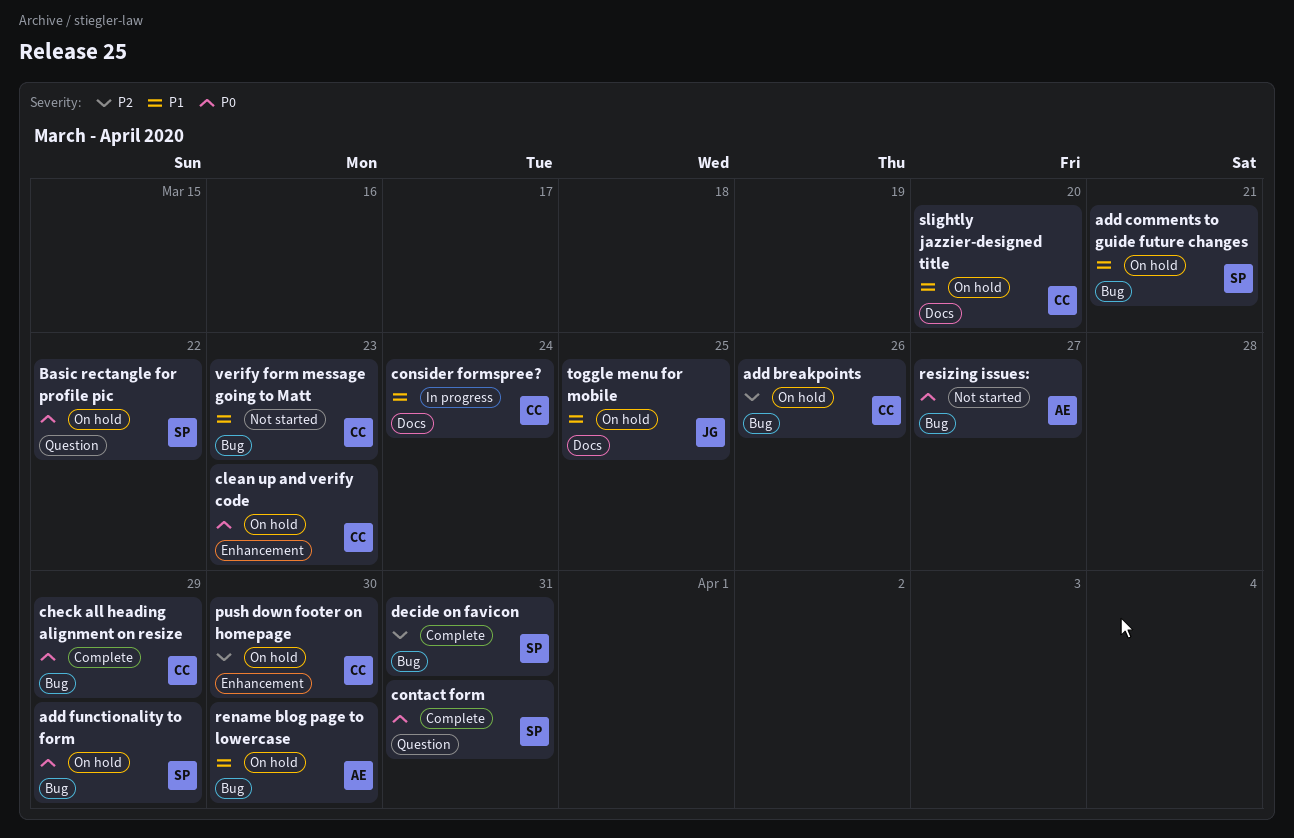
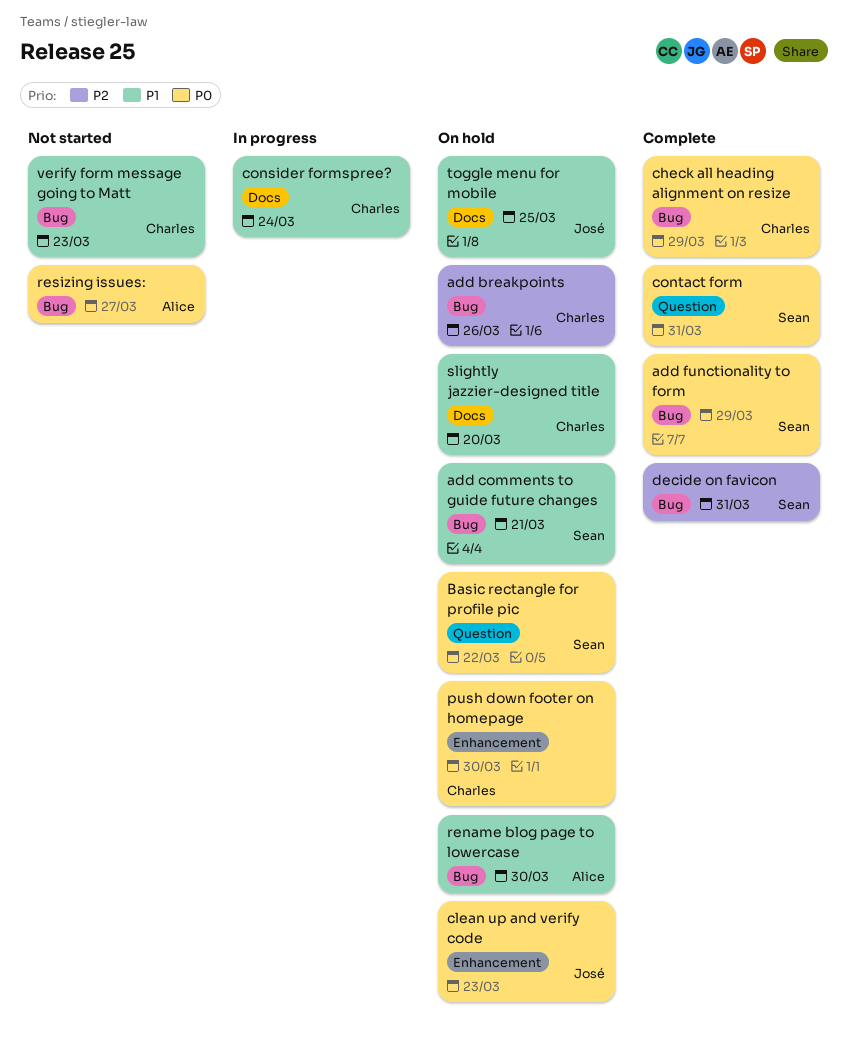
add functionality to form, status: On hold -> Complete
clean up and verify code, owner: Charles -> José
push down footer on homepage, priority: P2 -> P0

